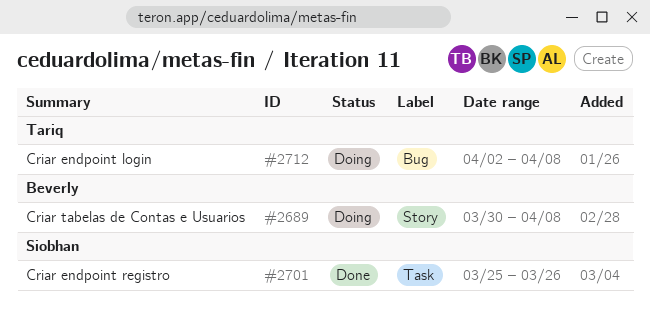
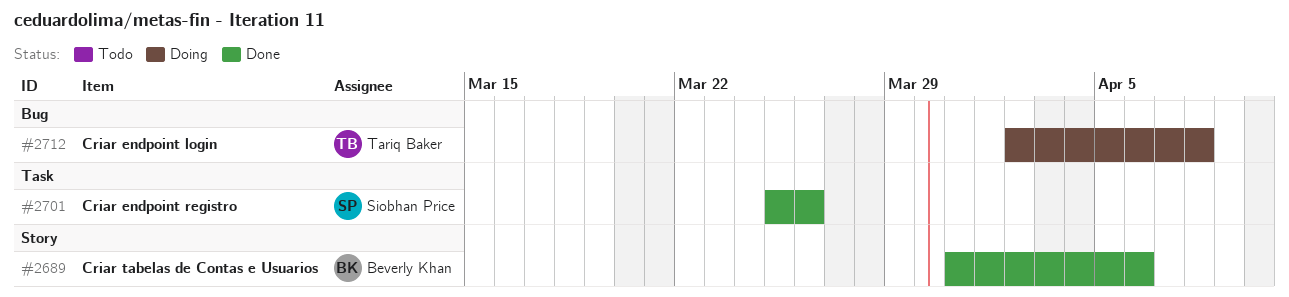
#2689, status: Doing -> Done
#2689, start: Mar 30 -> Mar 31
#2689, due: Apr 8 -> Apr 6

